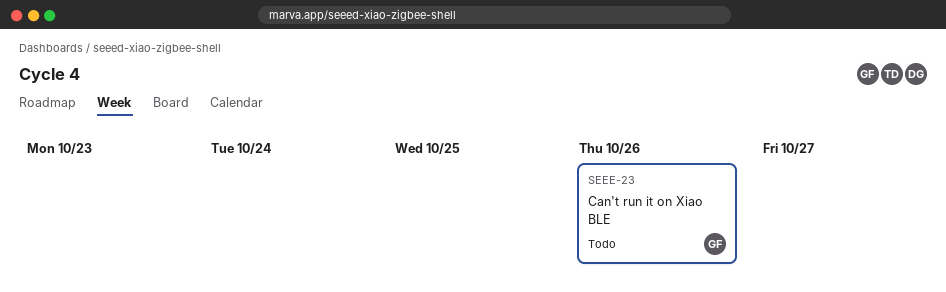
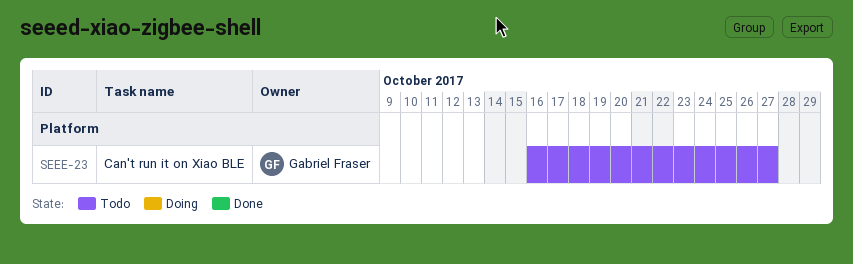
SEEE-23, due: Oct 26 -> Oct 27

